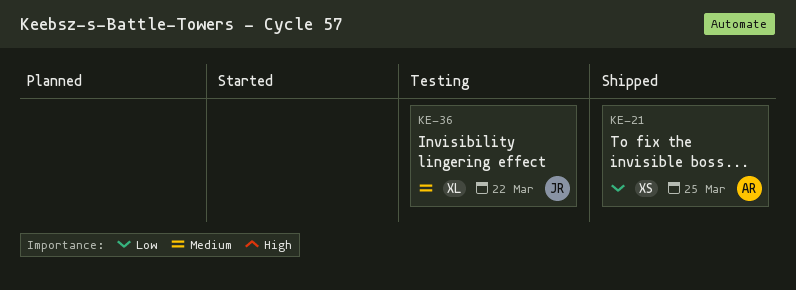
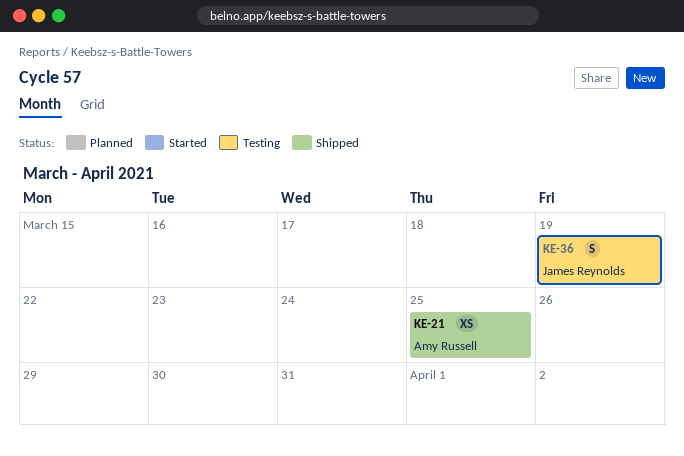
KE-36, estimate: XL -> S
KE-36, due: Mar 22 -> Mar 19

